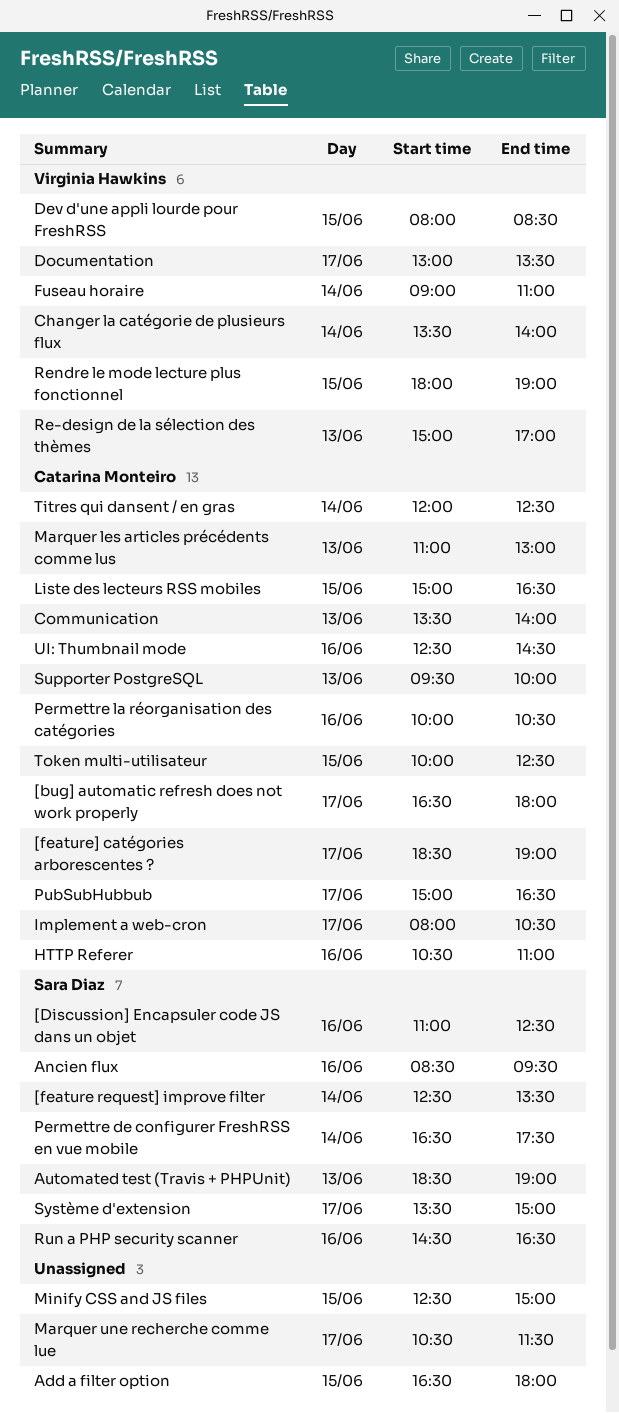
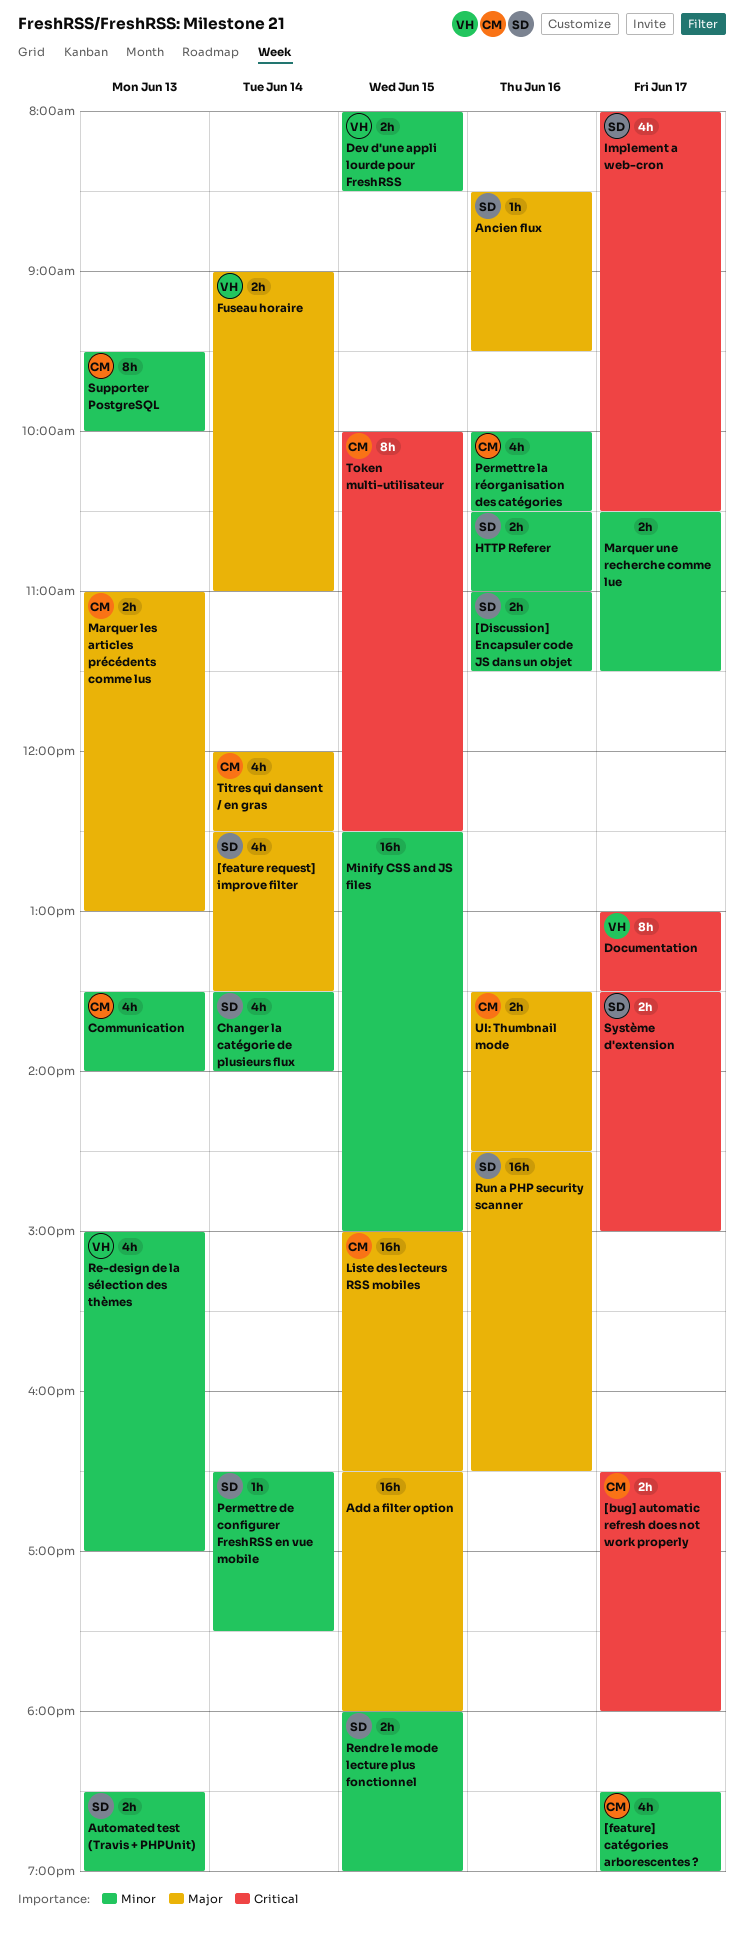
[Discussion] Encapsuler code JS dans un objet, ends: 12:30 -> 11:30
Changer la catégorie de plusieurs flux, owner: Virginia Hawkins -> Sara Diaz
HTTP Referer, owner: Catarina Monteiro -> Sara Diaz
Implement a web-cron, owner: Catarina Monteiro -> Sara Diaz
PubSubHubbub: present -> none
Rendre le mode lecture plus fonctionnel, owner: Virginia Hawkins -> Sara Diaz
UI: Thumbnail mode, begins: 12:30 -> 13:30

